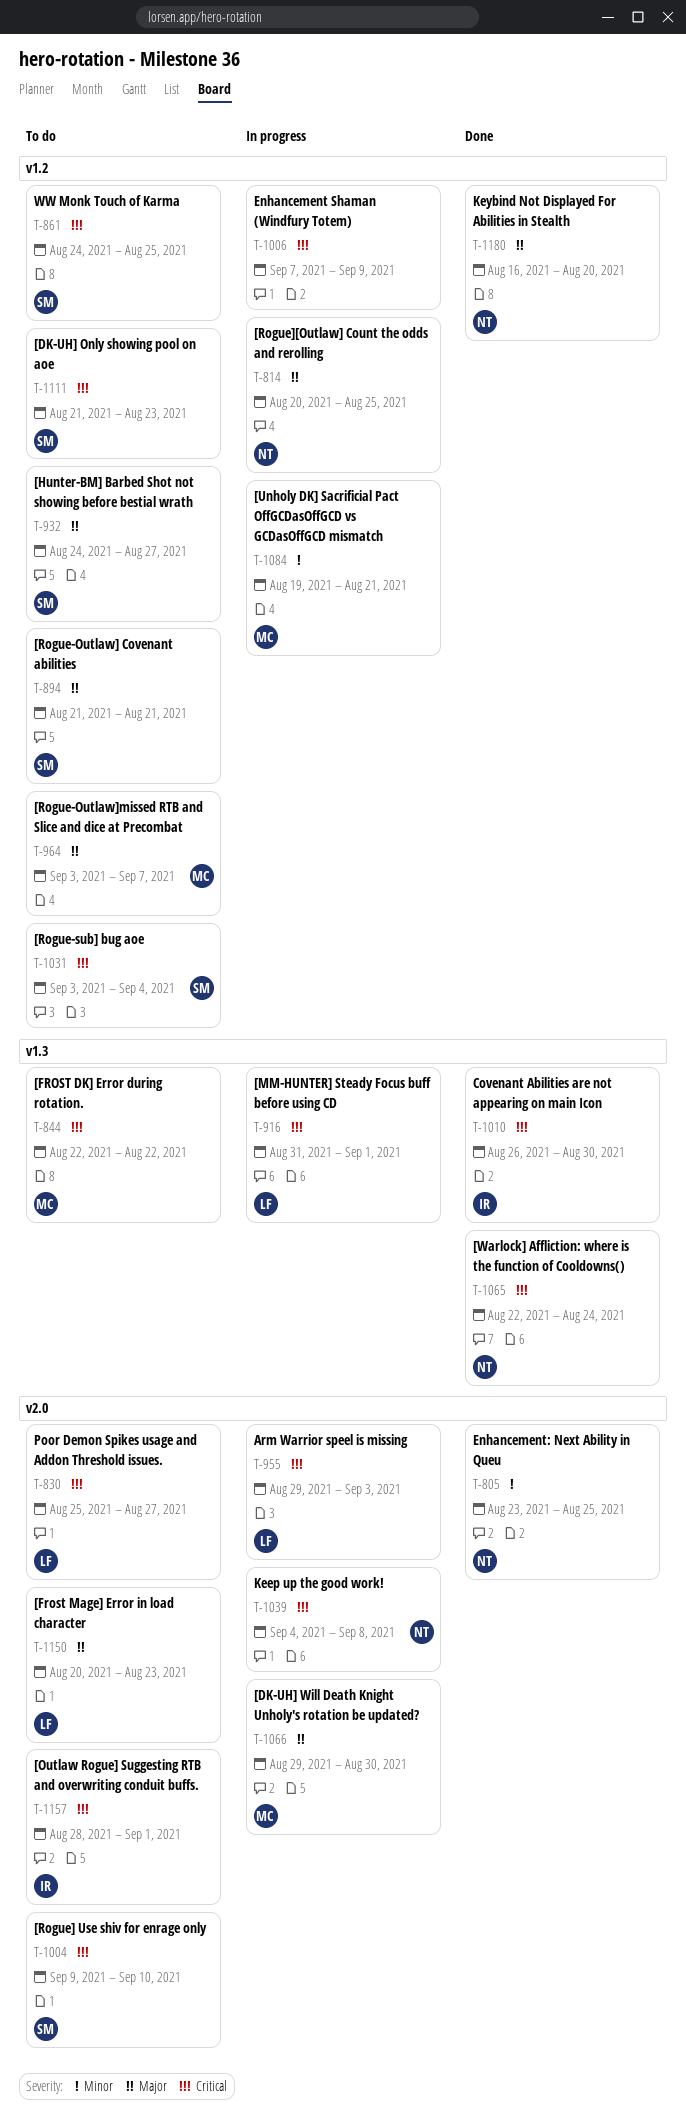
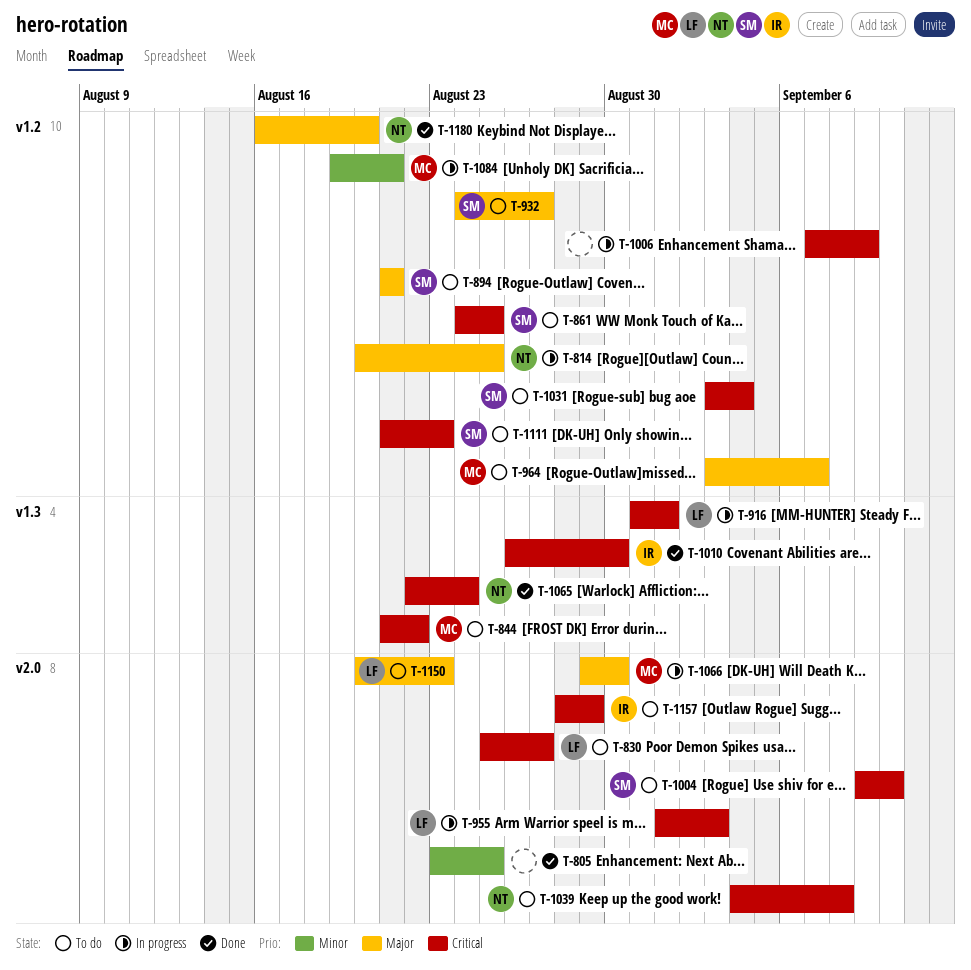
T-805, owner: NT -> none
T-844, start: Aug 22 -> Aug 21
T-955, start: Aug 29 -> Sep 1
T-1039, status: In progress -> To do
T-1157, due: Sep 1 -> Aug 29

